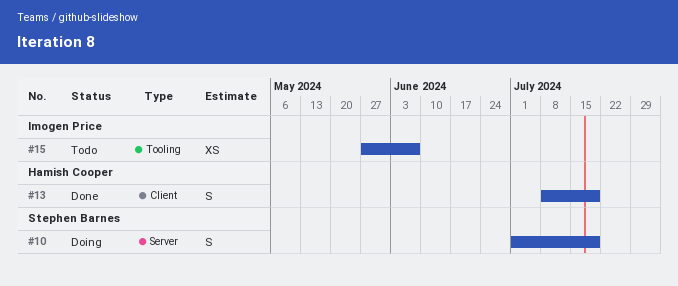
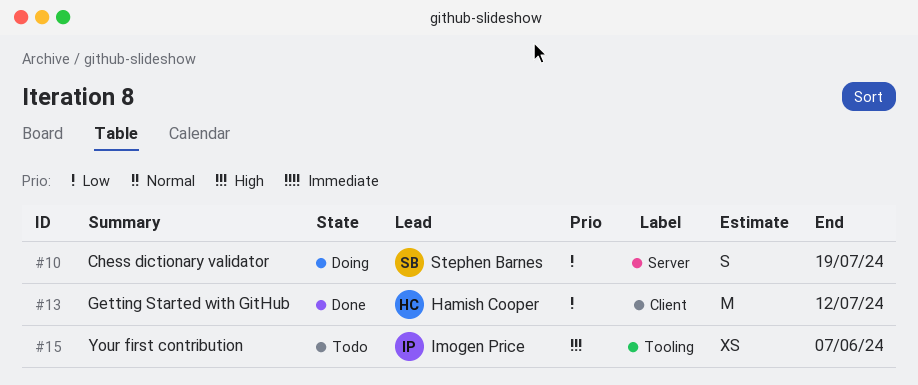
#13, estimate: S -> M
#13, due: Jul 19 -> Jul 12

